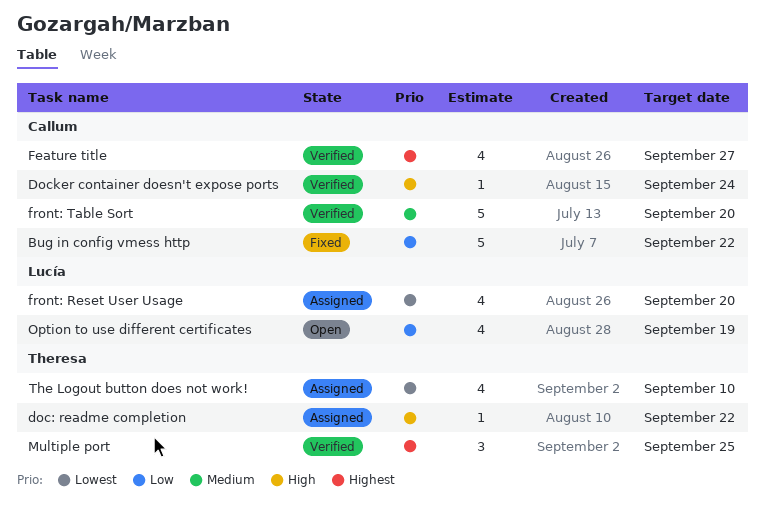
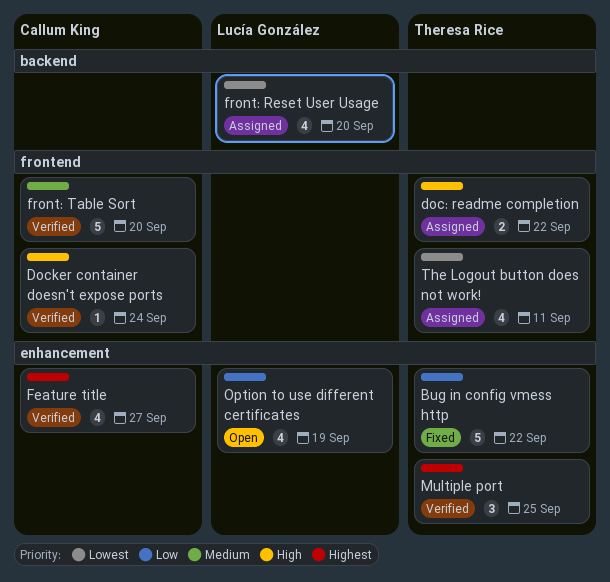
Bug in config vmess http, owner: Callum King -> Theresa Rice
doc: readme completion, estimate: 1 -> 2
The Logout button does not work!, due: Sep 10 -> Sep 11

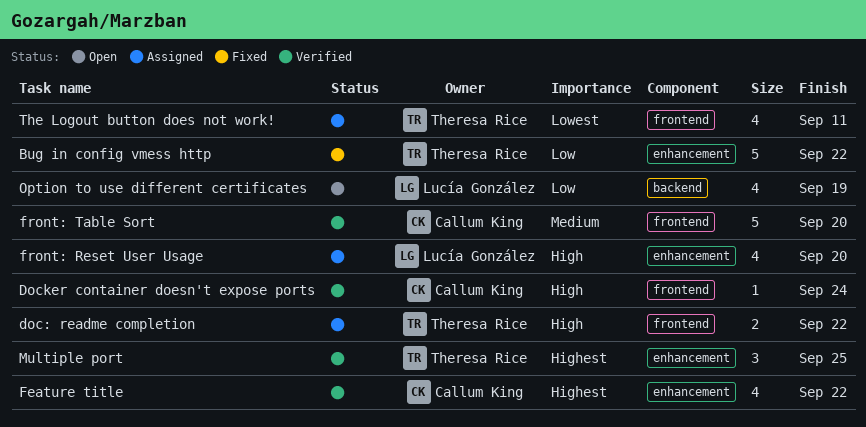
Feature title, due: Sep 27 -> Sep 22
front: Reset User Usage, priority: Lowest -> High
front: Reset User Usage, label: backend -> enhancement
Option to use different certificates, label: enhancement -> backend

